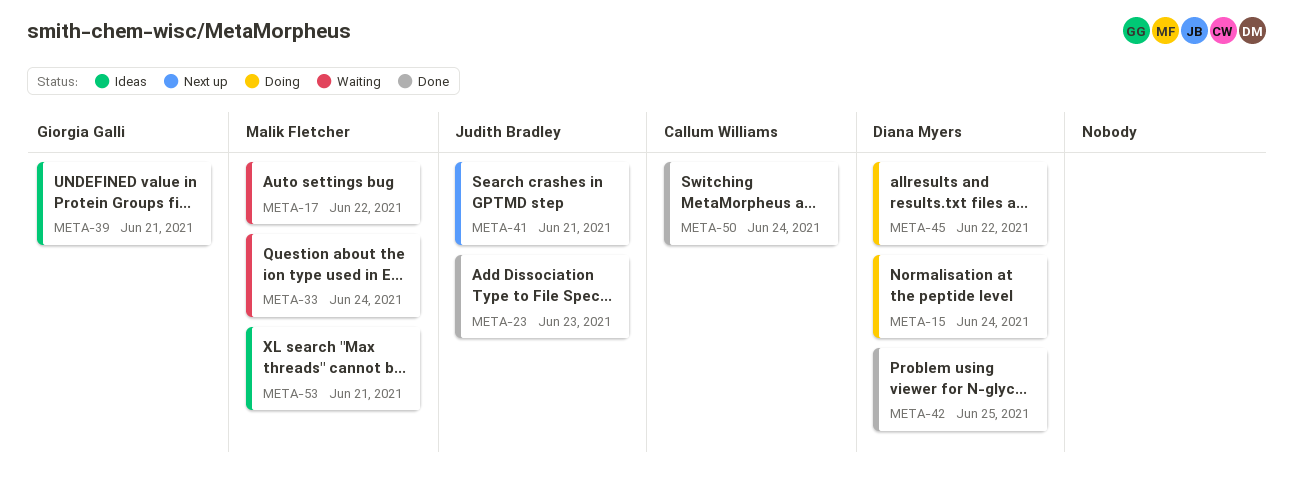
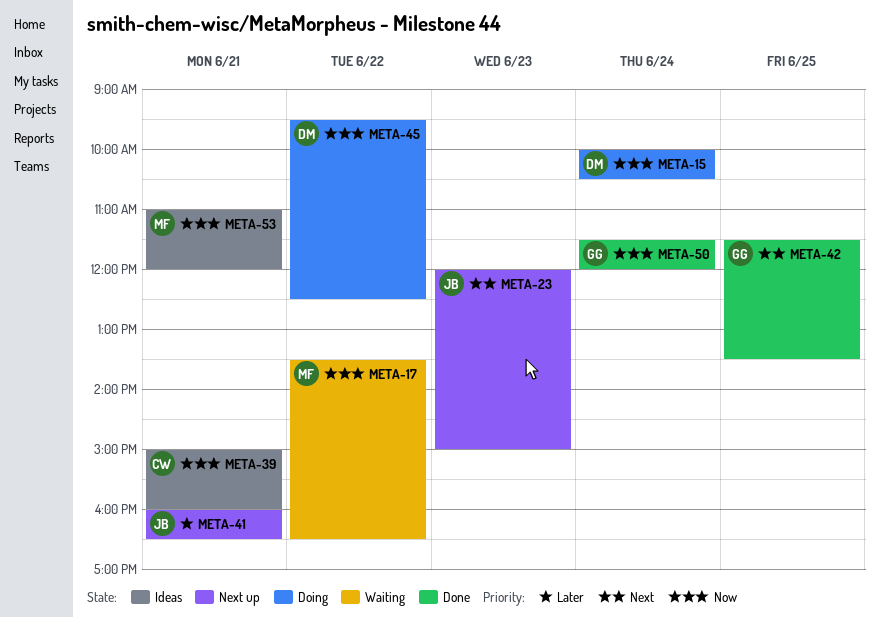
META-23, status: Done -> Next up
META-33: present -> none
META-39, owner: Giorgia Galli -> Callum Williams
META-42, owner: Diana Myers -> Giorgia Galli
META-50, owner: Callum Williams -> Giorgia Galli

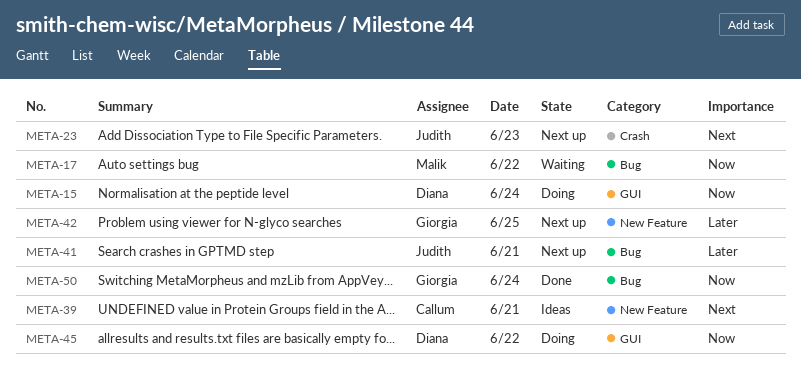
META-39, priority: Now -> Next
META-42, status: Done -> Next up
META-42, priority: Next -> Later
META-53: present -> none

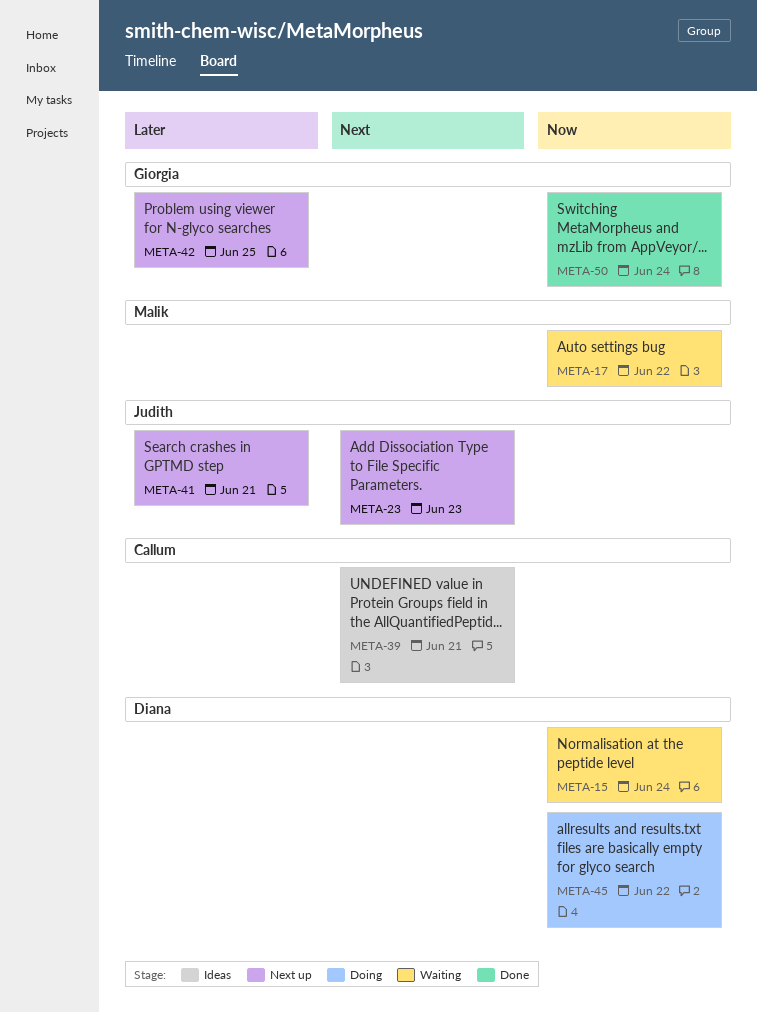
META-15, status: Doing -> Waiting

